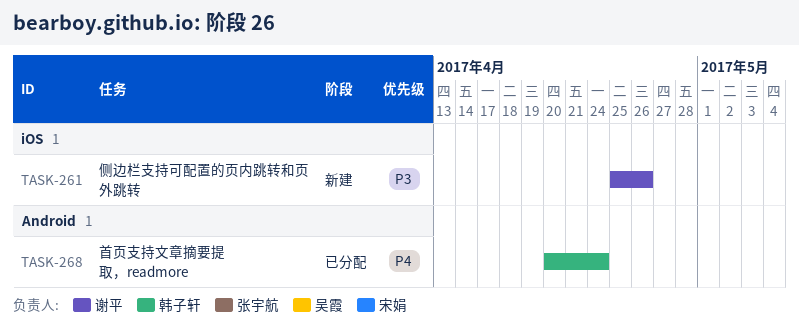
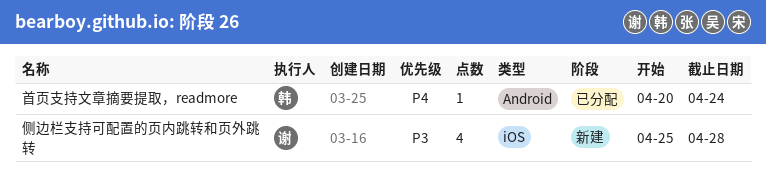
侧边栏支持可配置的页内跳转和页外跳转, due: Apr 26 -> Apr 28

